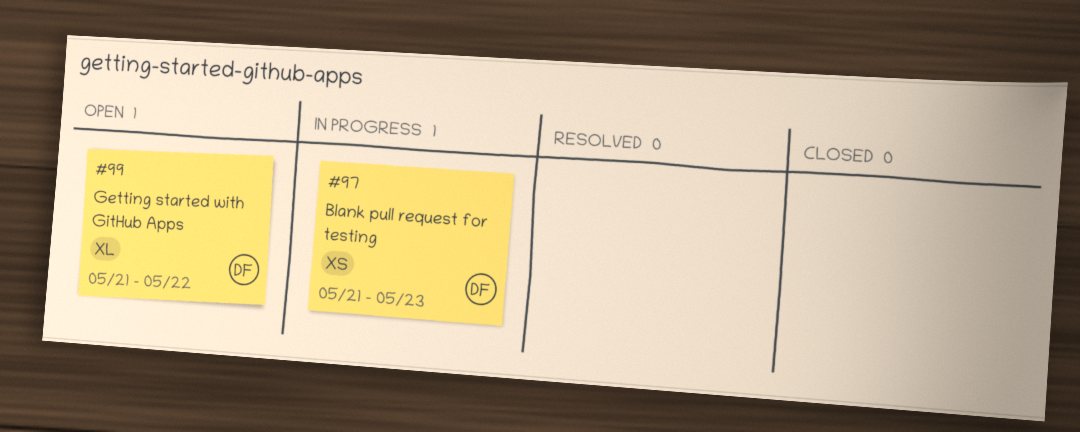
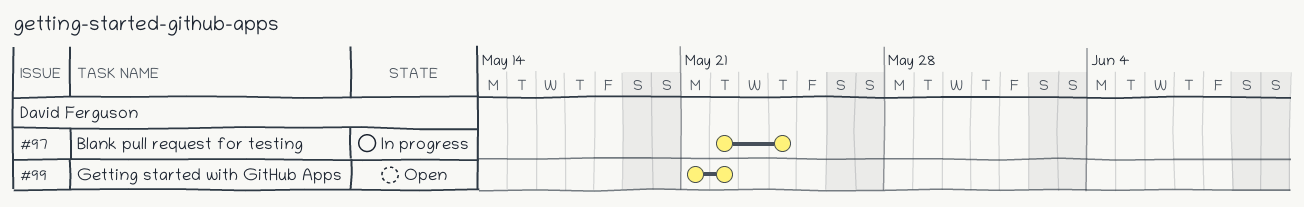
#97, start: May 21 -> May 22
#97, due: May 23 -> May 24

